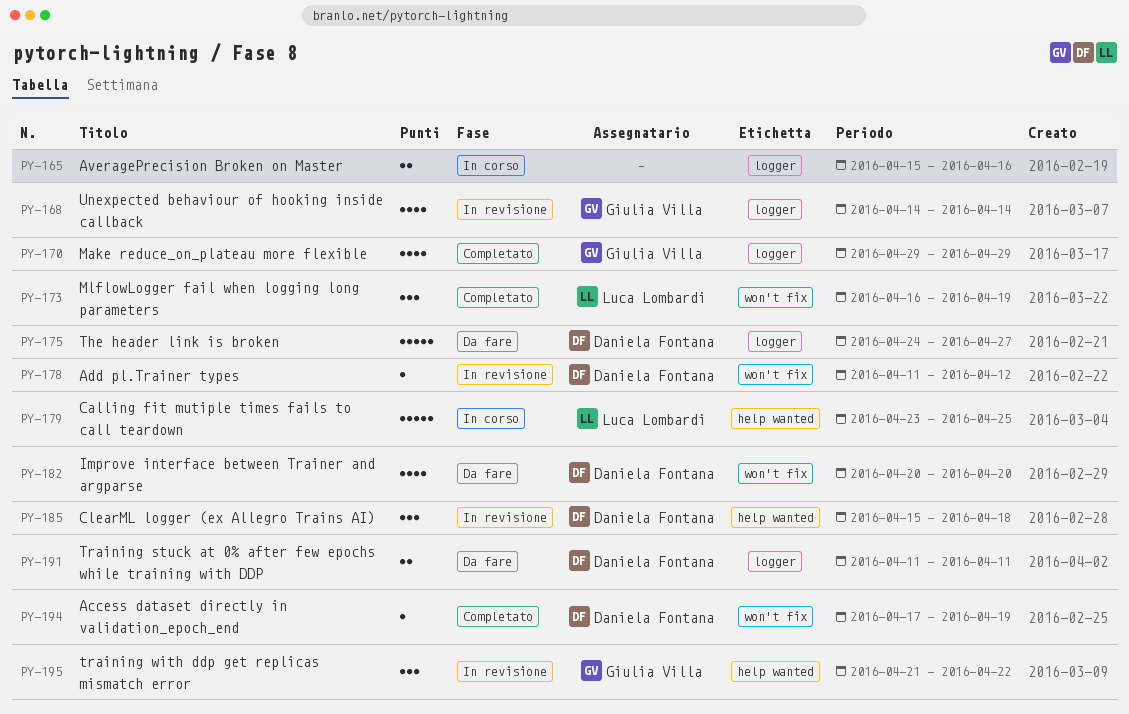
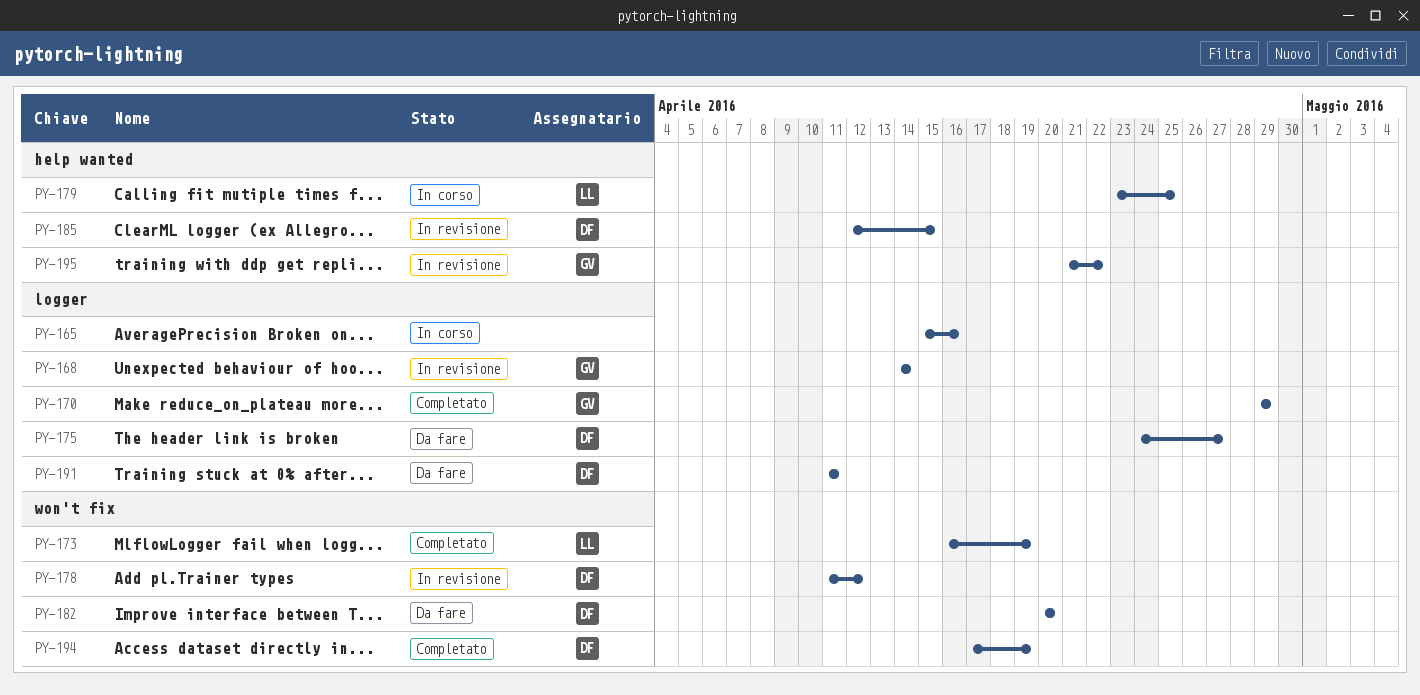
PY-185, start: Apr 15 -> Apr 12
PY-185, due: Apr 18 -> Apr 15

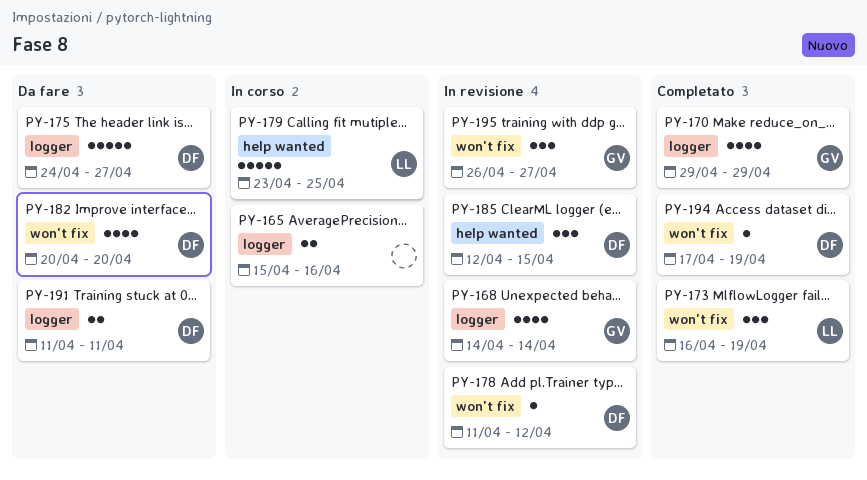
PY-195, label: help wanted -> won't fix
PY-195, start: Apr 21 -> Apr 26
PY-195, due: Apr 22 -> Apr 27

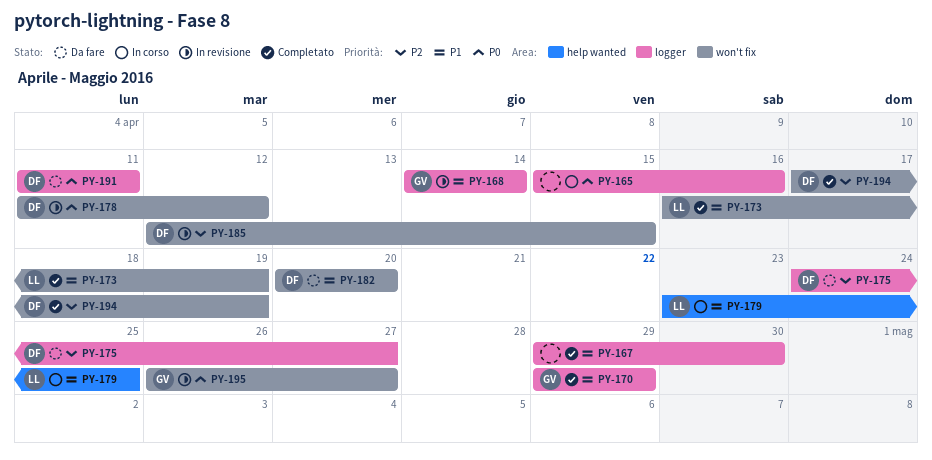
PY-167: none -> present
PY-185, label: help wanted -> won't fix

